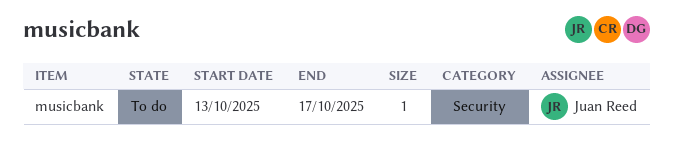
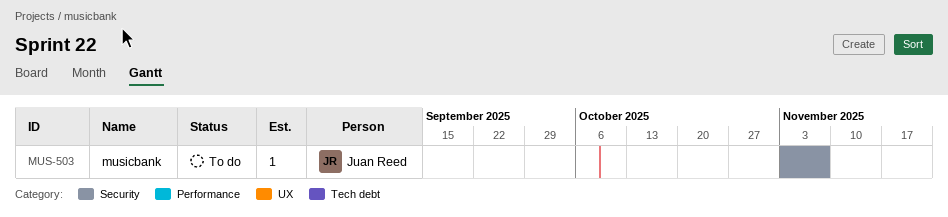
musicbank, start: Oct 13 -> Nov 3
musicbank, due: Oct 17 -> Nov 7

